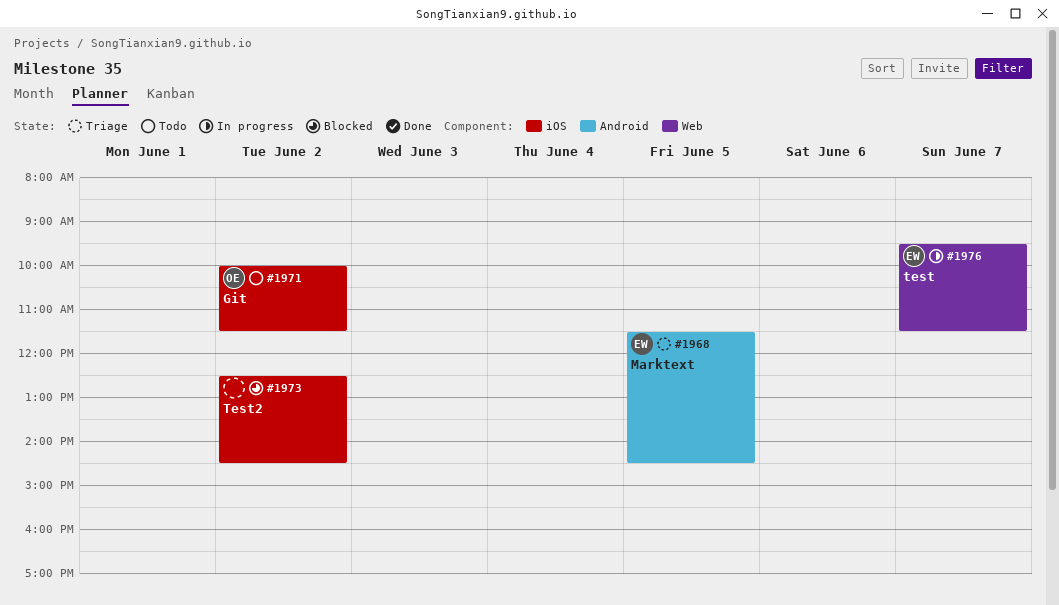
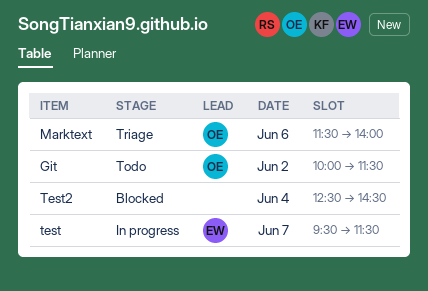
Marktext, owner: EW -> OE
Marktext, day: Jun 5 -> Jun 6
Marktext, ends: 14:30 -> 14:00
Test2, day: Jun 2 -> Jun 4

